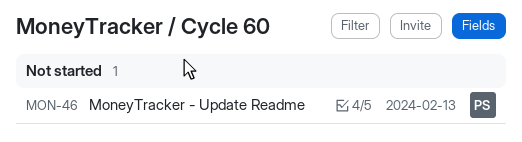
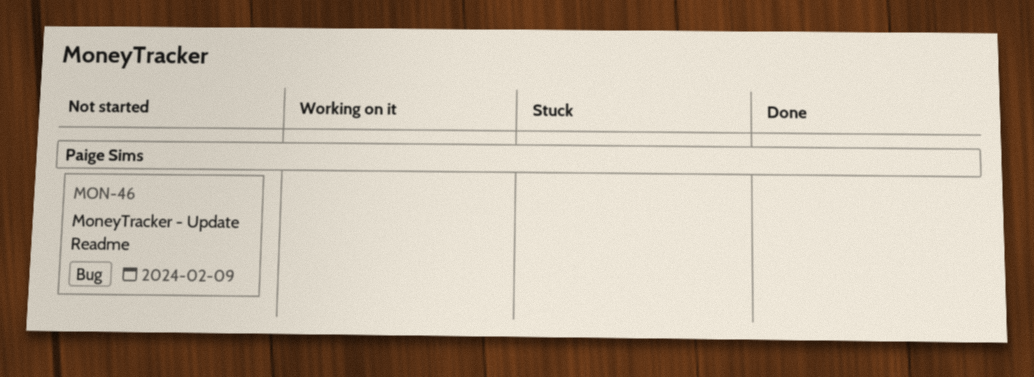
MON-46, due: Feb 13 -> Feb 9

